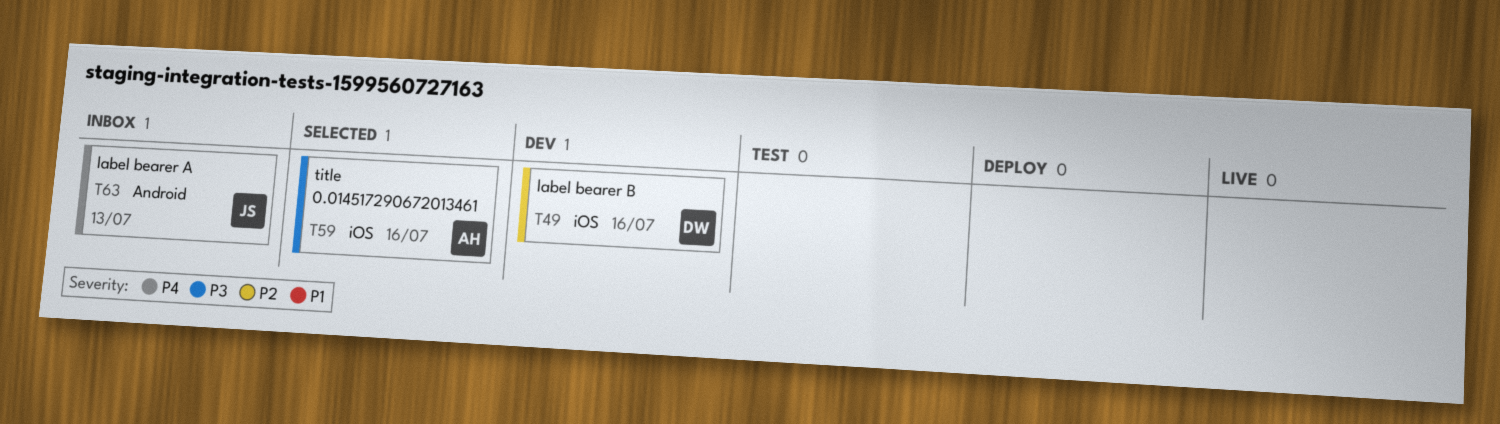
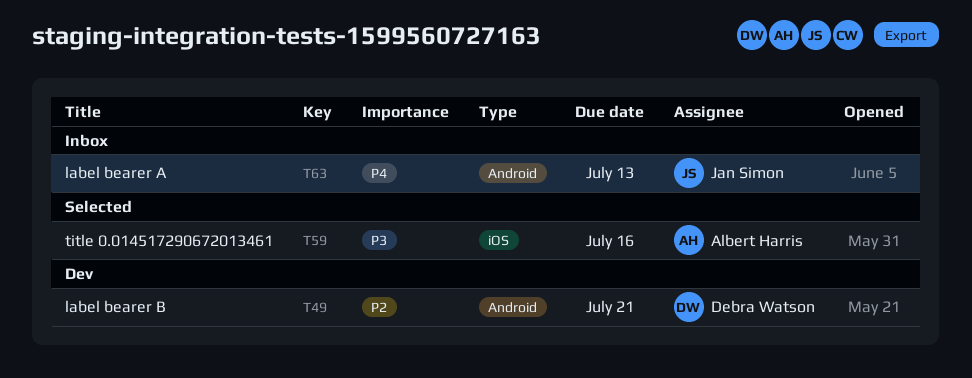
T49, label: iOS -> Android
T49, due: Jul 16 -> Jul 21

